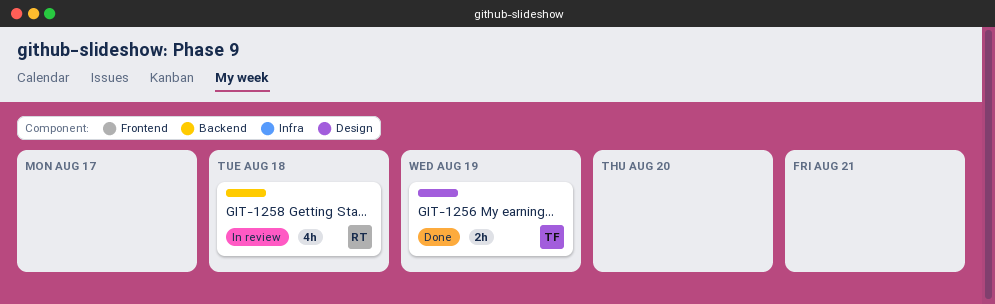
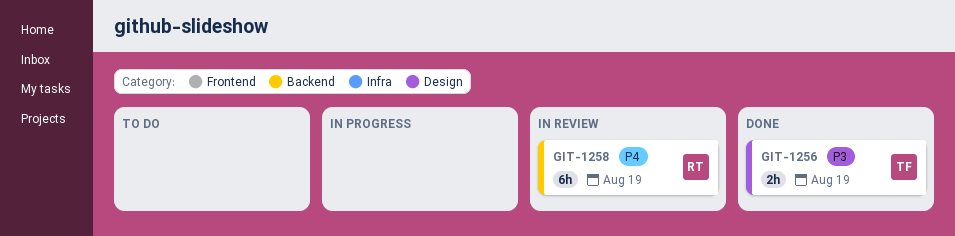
GIT-1258, estimate: 4h -> 6h
GIT-1258, due: Aug 18 -> Aug 19

